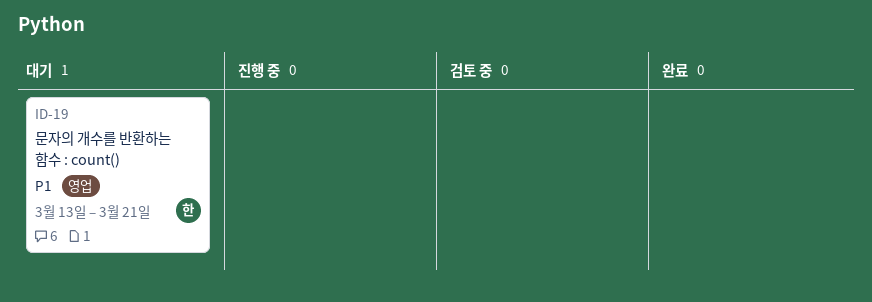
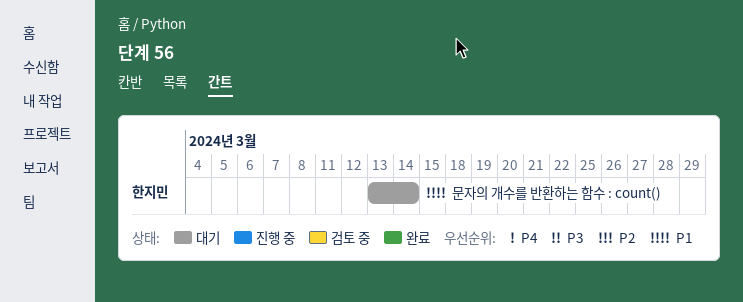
문자의 개수를 반환하는 함수 : count(), due: Mar 21 -> Mar 14

